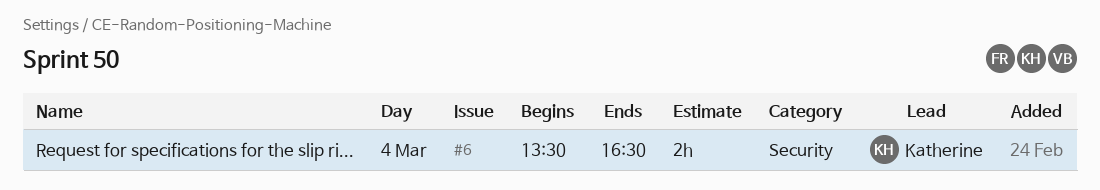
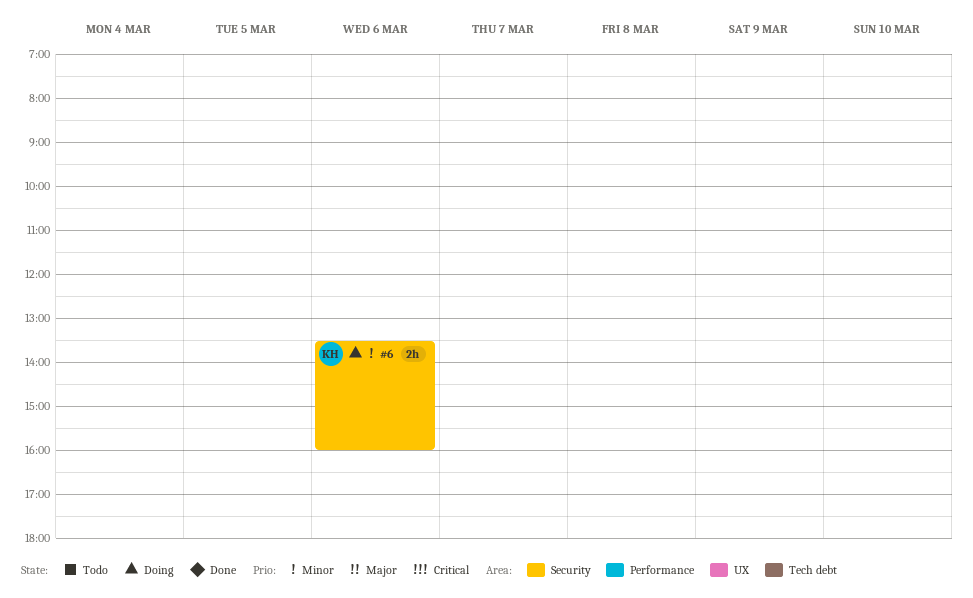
#6, day: Mar 4 -> Mar 6
#6, ends: 16:30 -> 16:00

